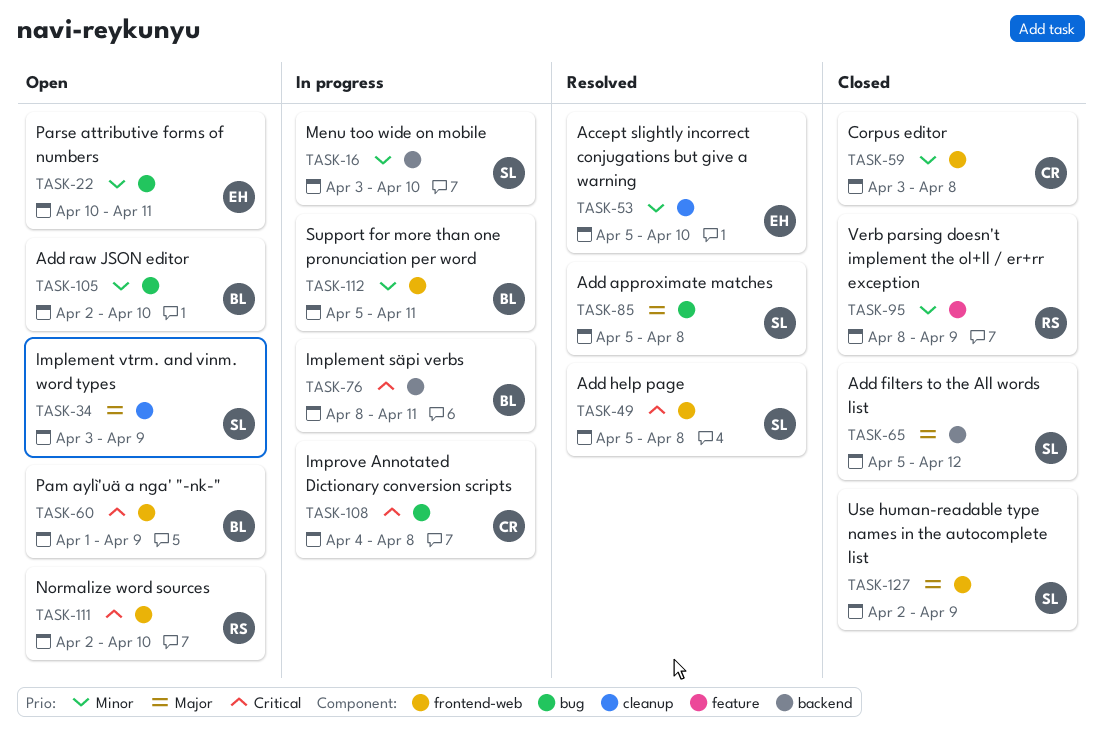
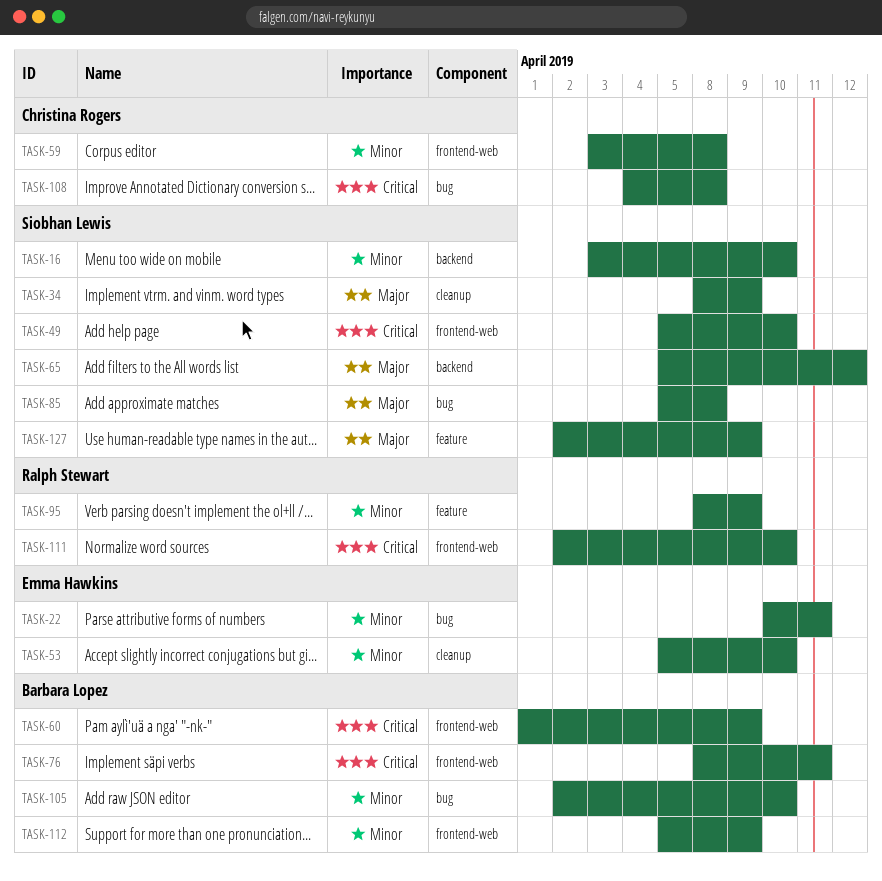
TASK-34, start: Apr 3 -> Apr 8
TASK-49, due: Apr 8 -> Apr 10
TASK-76, label: backend -> frontend-web
TASK-112, due: Apr 11 -> Apr 9
TASK-127, label: frontend-web -> feature

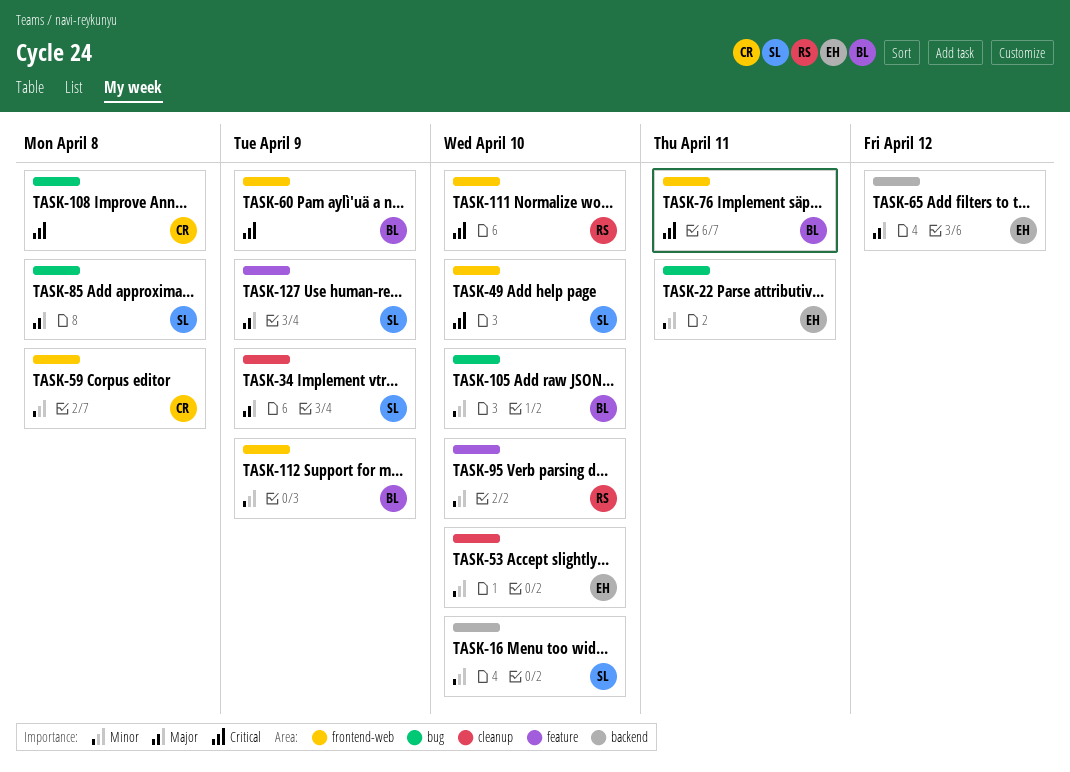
TASK-65, owner: Siobhan Lewis -> Emma Hawkins
TASK-95, due: Apr 9 -> Apr 10

